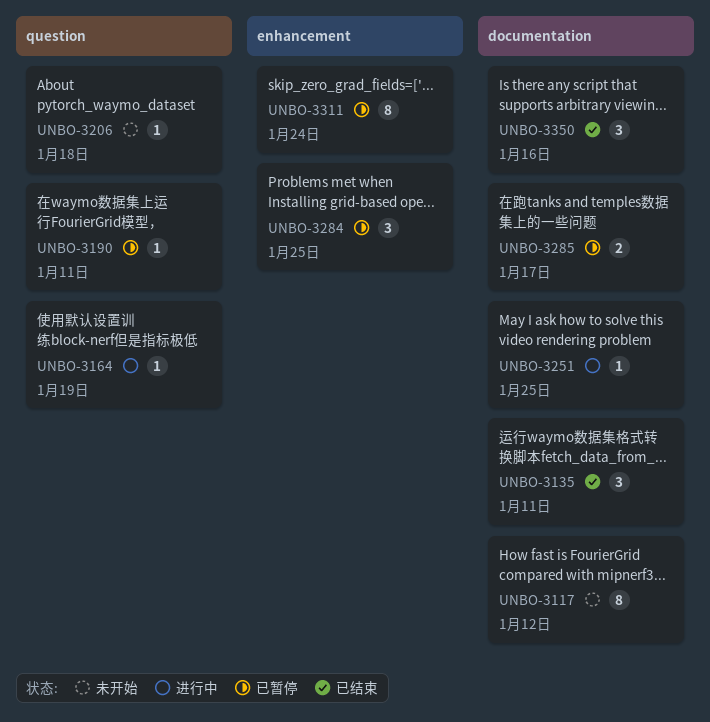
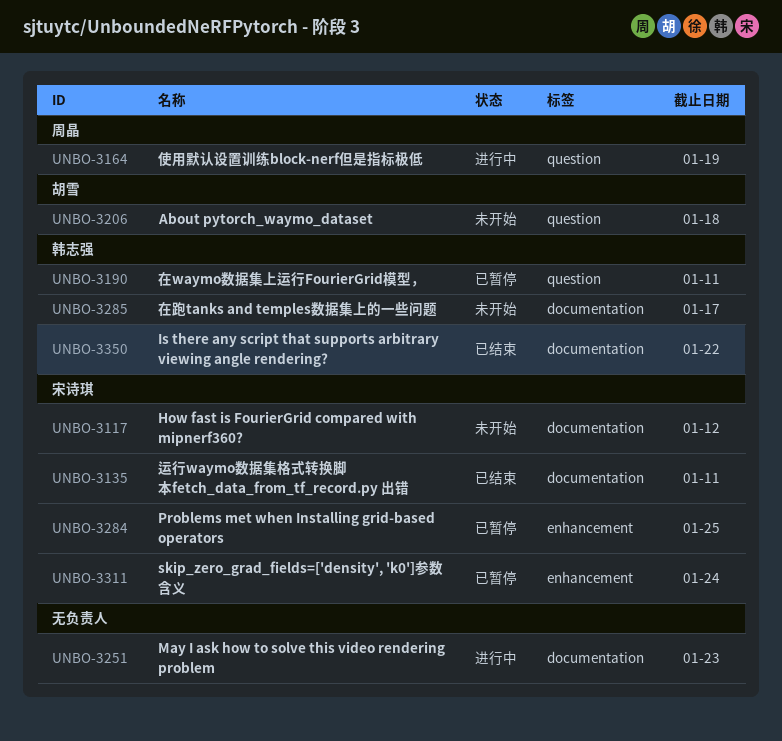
UNBO-3251, due: Jan 25 -> Jan 23
UNBO-3285, status: 已暂停 -> 未开始
UNBO-3350, due: Jan 16 -> Jan 22

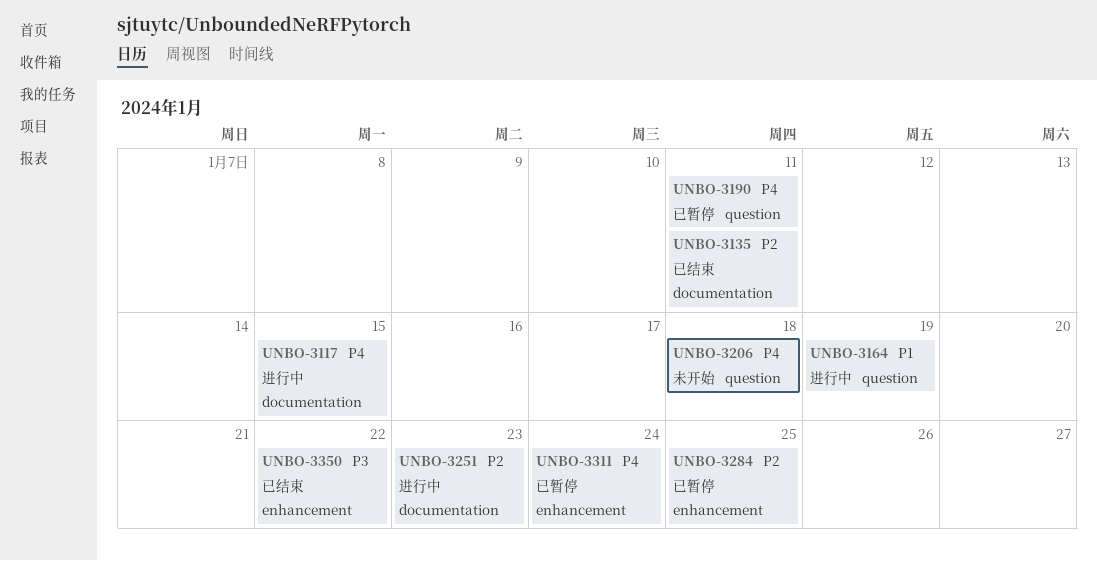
UNBO-3117, status: 未开始 -> 进行中
UNBO-3117, due: Jan 12 -> Jan 15
UNBO-3285: present -> none
UNBO-3350, label: documentation -> enhancement

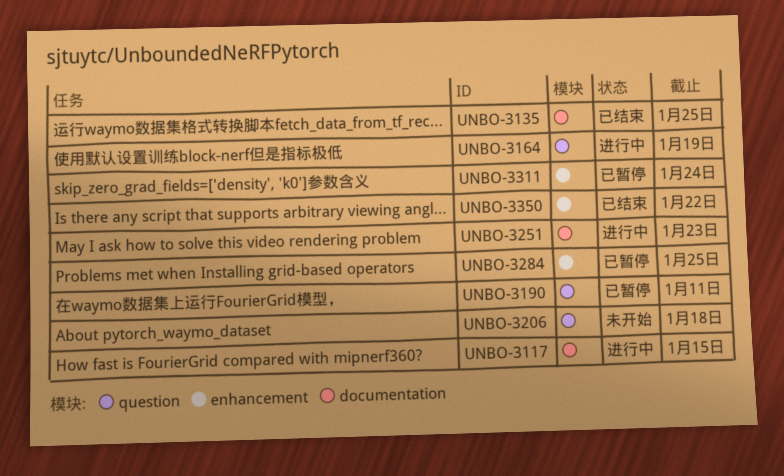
UNBO-3135, due: Jan 11 -> Jan 25

